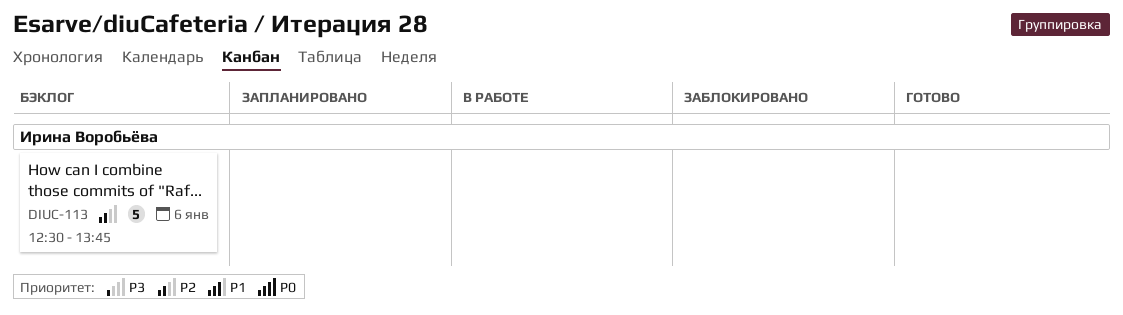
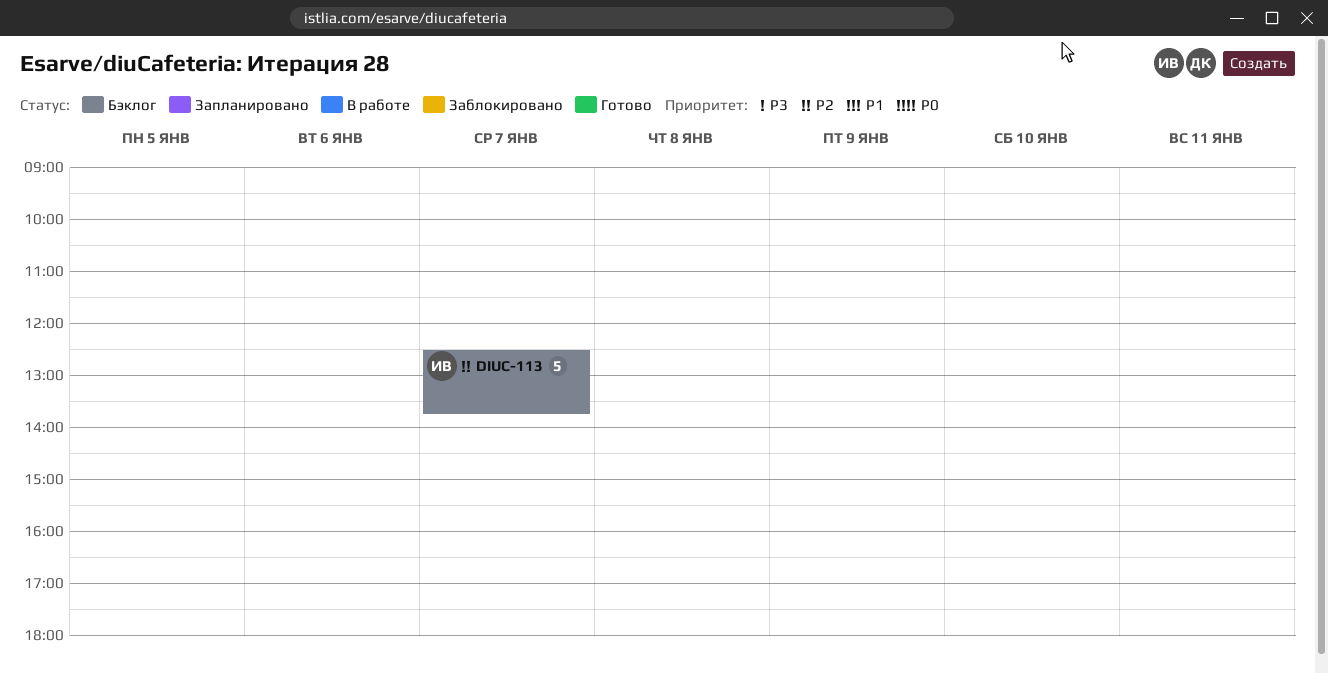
DIUC-113, day: Jan 6 -> Jan 7

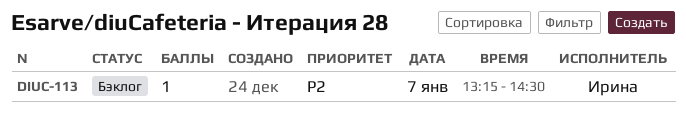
DIUC-113, estimate: 5 -> 1
DIUC-113, begins: 12:30 -> 13:15
DIUC-113, ends: 13:45 -> 14:30

